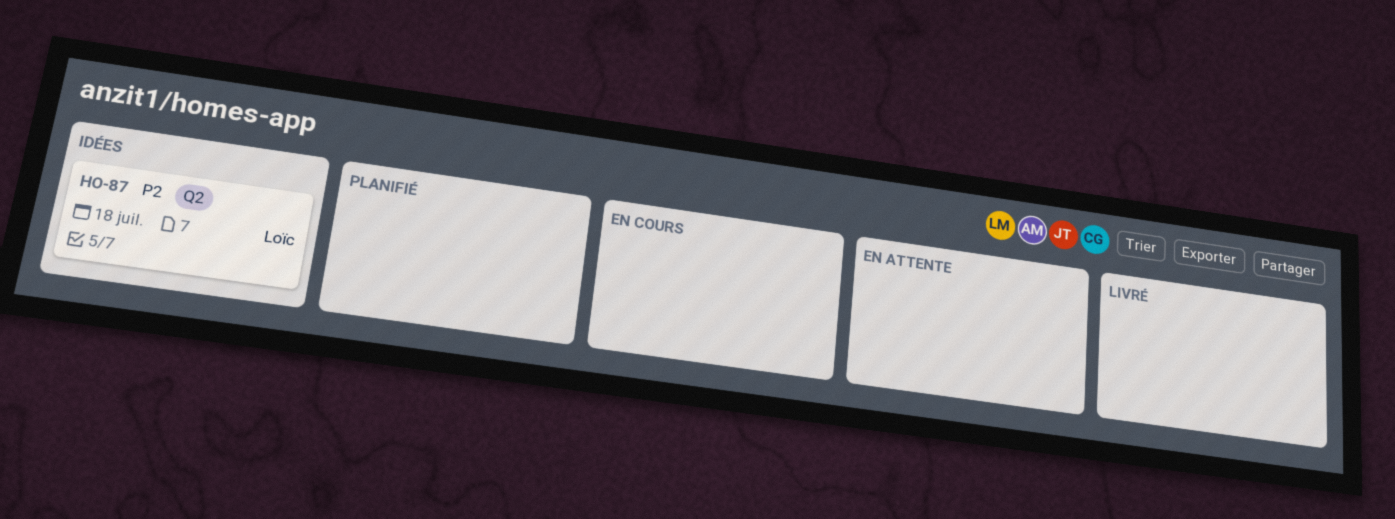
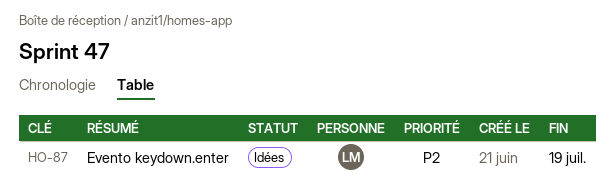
HO-87, due: Jul 18 -> Jul 19

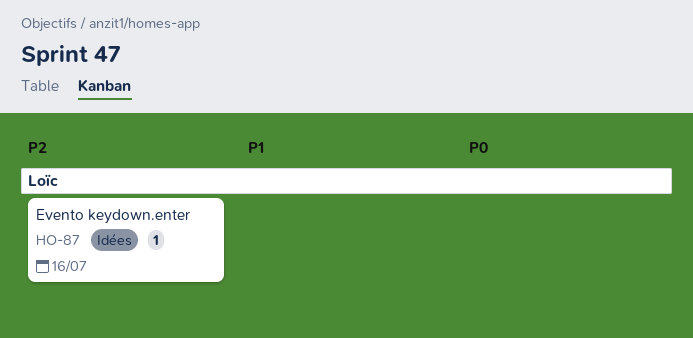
HO-87, due: Jul 19 -> Jul 16

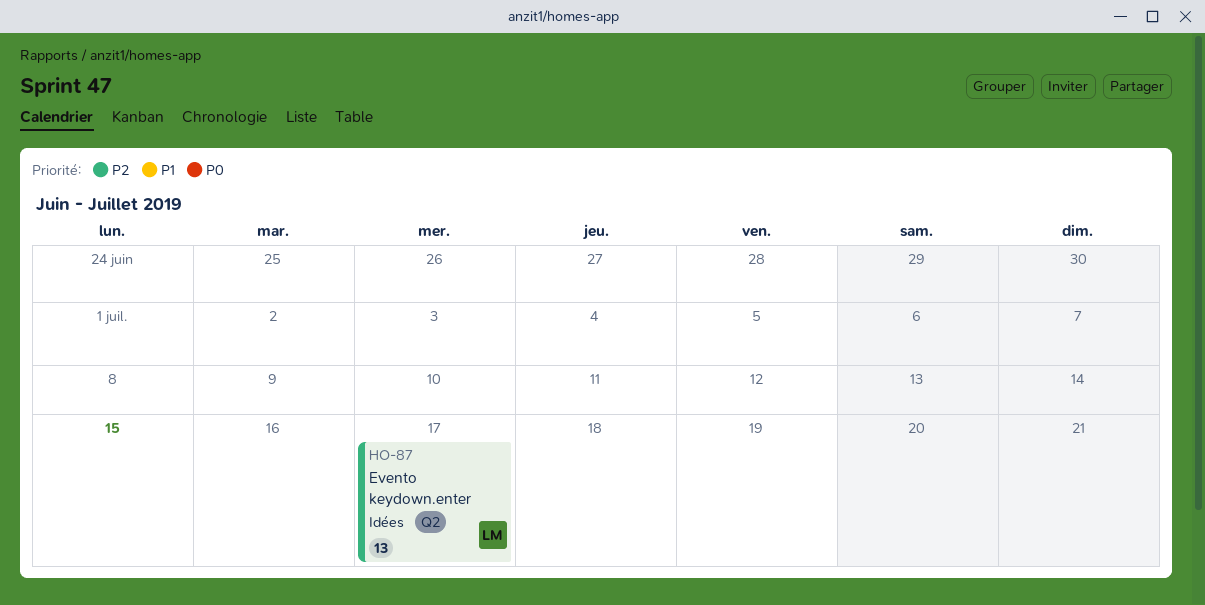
HO-87, estimate: 1 -> 13
HO-87, due: Jul 16 -> Jul 17

